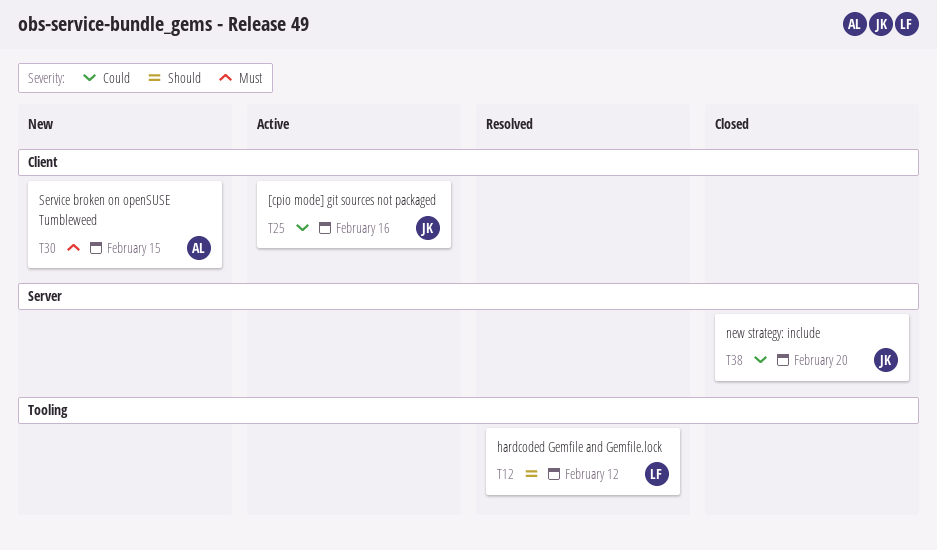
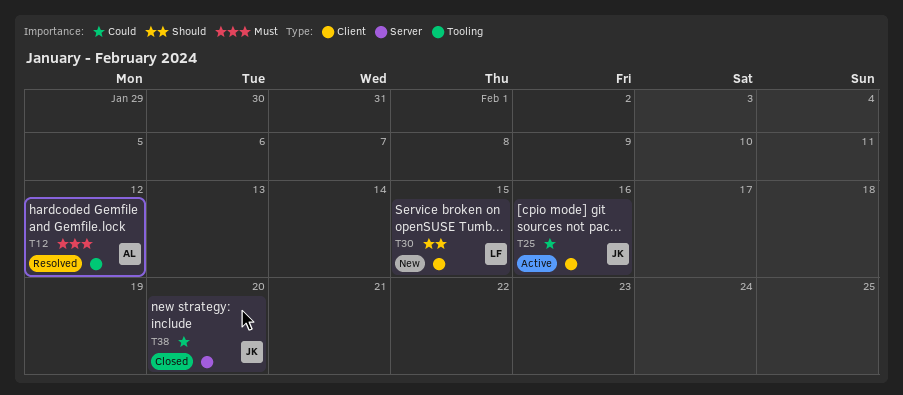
T12, owner: LF -> AL
T12, priority: Should -> Must
T30, owner: AL -> LF
T30, priority: Must -> Should

